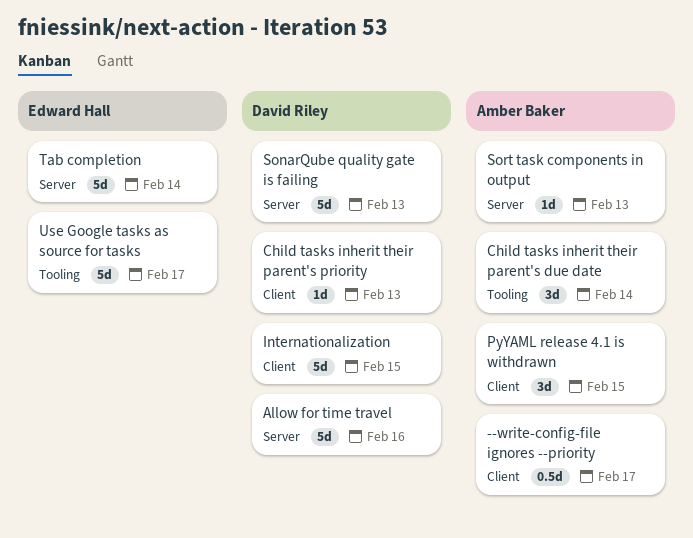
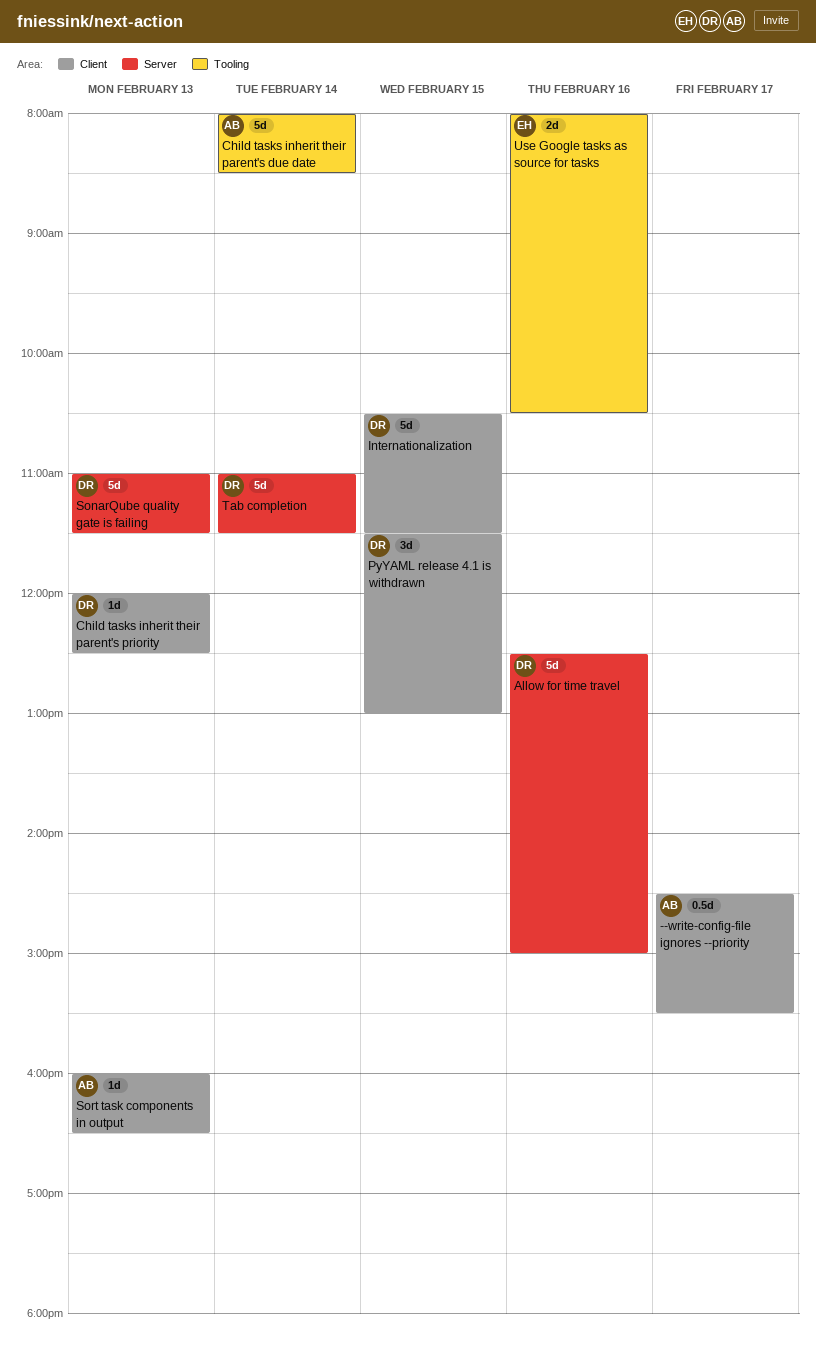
Child tasks inherit their parent's due date, estimate: 3d -> 5d
PyYAML release 4.1 is withdrawn, owner: Amber Baker -> David Riley
Sort task components in output, label: Server -> Client
Tab completion, owner: Edward Hall -> David Riley
Use Google tasks as source for tasks, estimate: 5d -> 2d
Use Google tasks as source for tasks, day: Feb 17 -> Feb 16

